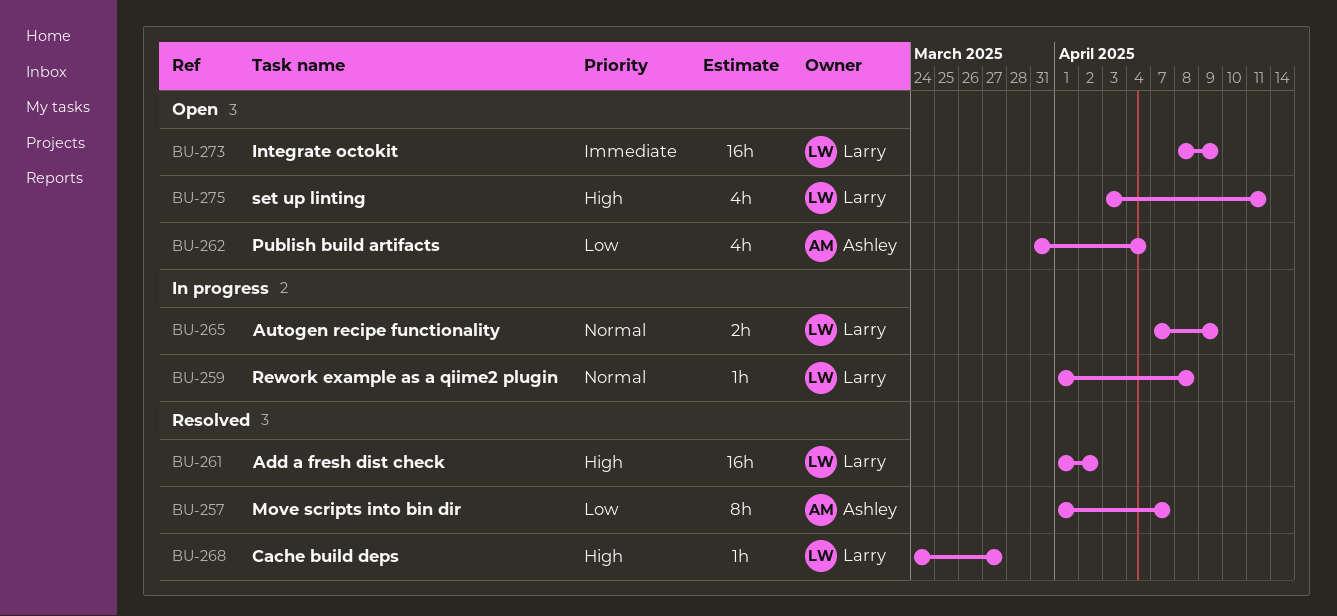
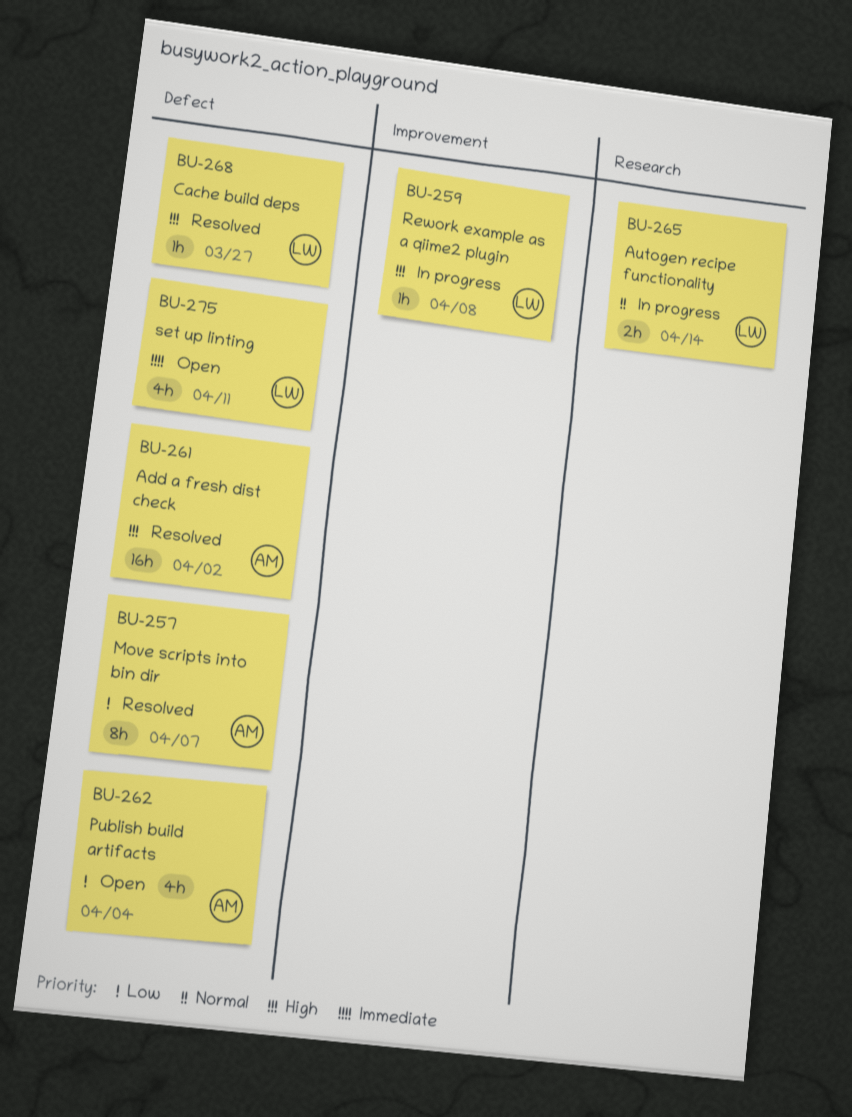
BU-259, priority: Normal -> High
BU-261, owner: Larry -> Ashley
BU-265, due: Apr 9 -> Apr 14
BU-273: present -> none
BU-275, priority: High -> Immediate

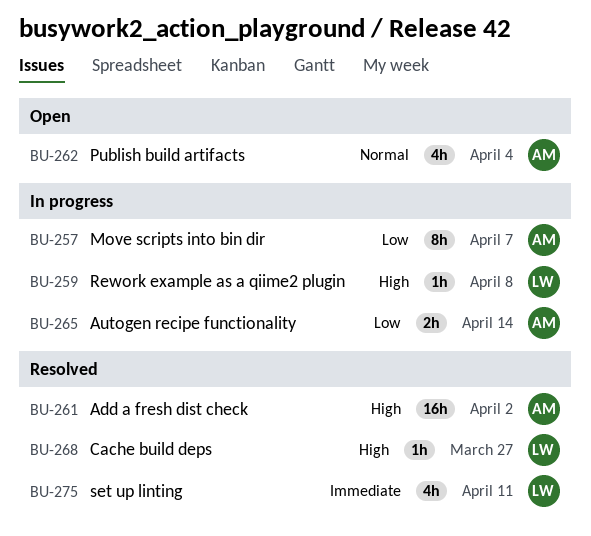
BU-257, status: Resolved -> In progress
BU-262, priority: Low -> Normal
BU-265, owner: LW -> AM
BU-265, priority: Normal -> Low
BU-275, status: Open -> Resolved

